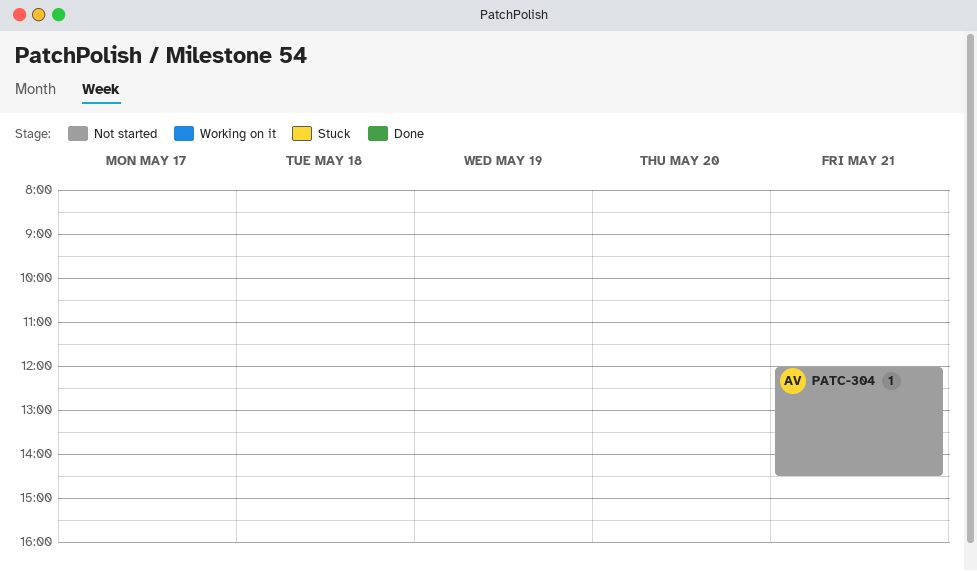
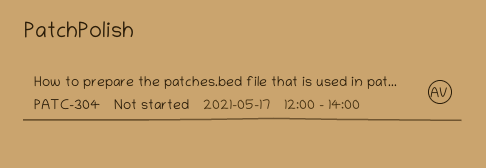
PATC-304, day: May 21 -> May 17
PATC-304, ends: 14:30 -> 14:00

